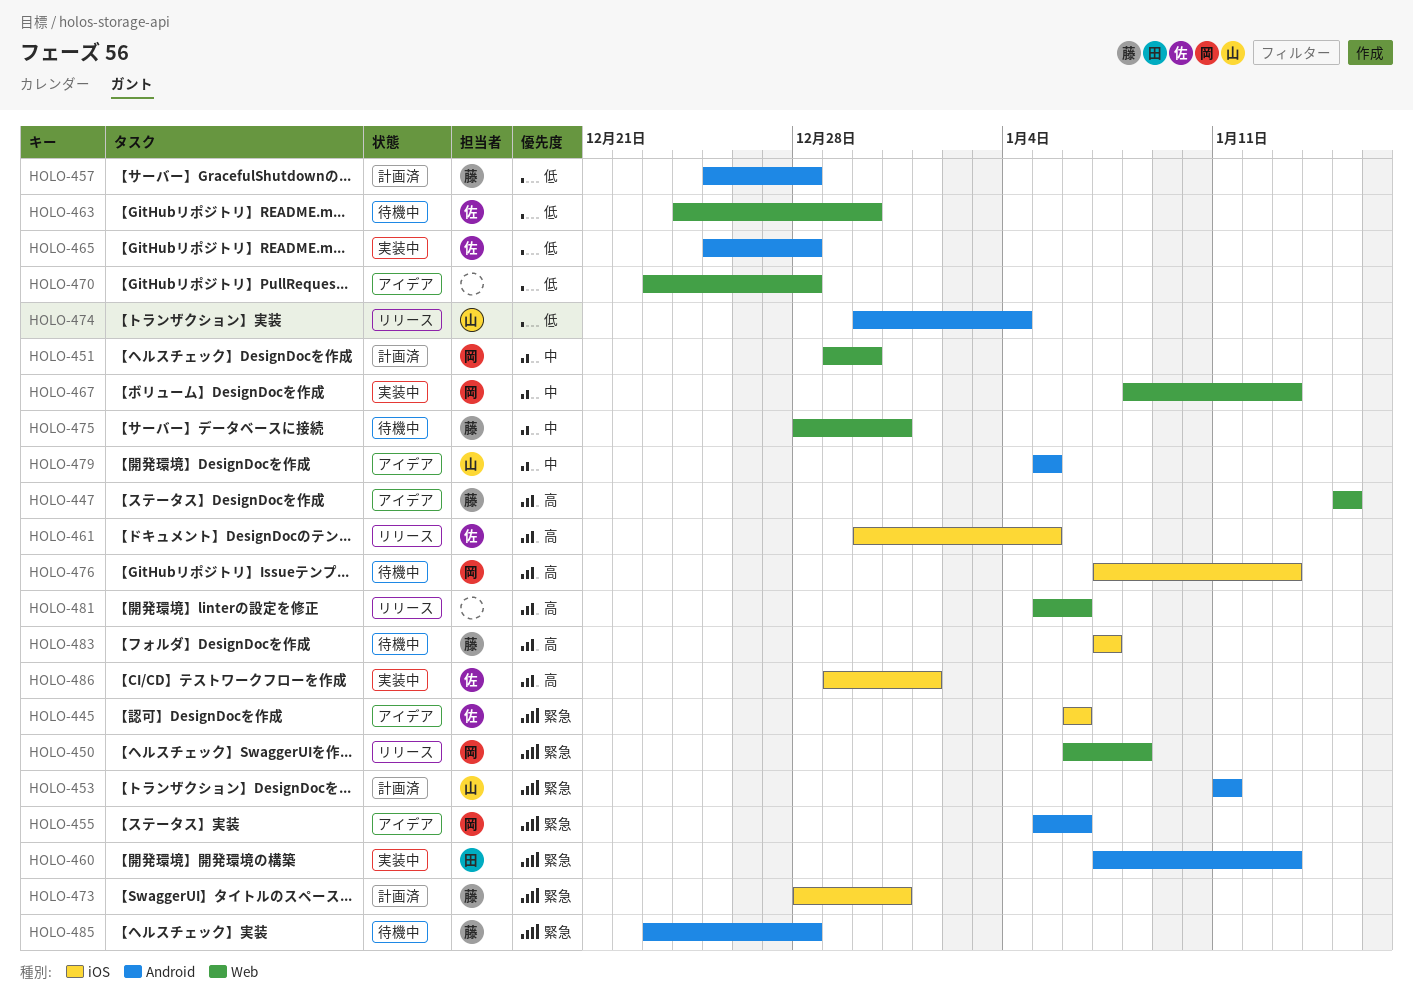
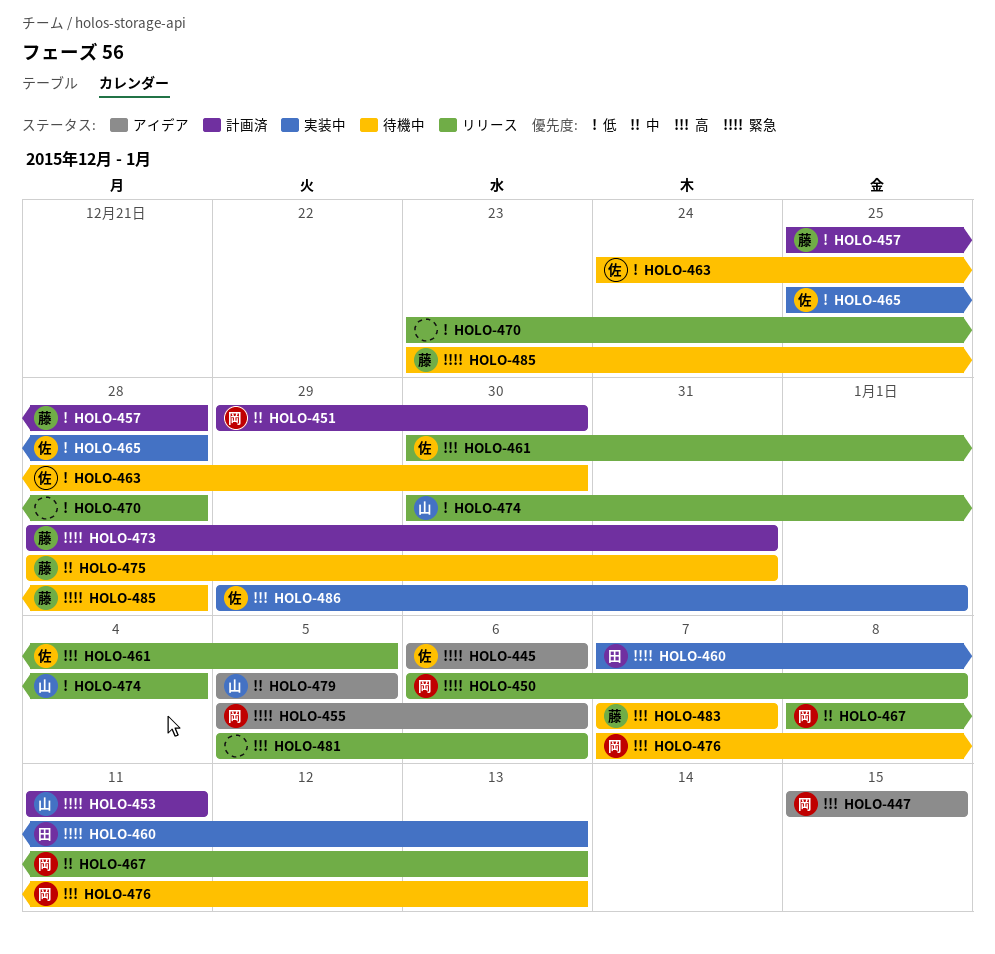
HOLO-447, owner: 藤 -> 岡
HOLO-467, status: 実装中 -> リリース
HOLO-470, status: アイデア -> リリース

